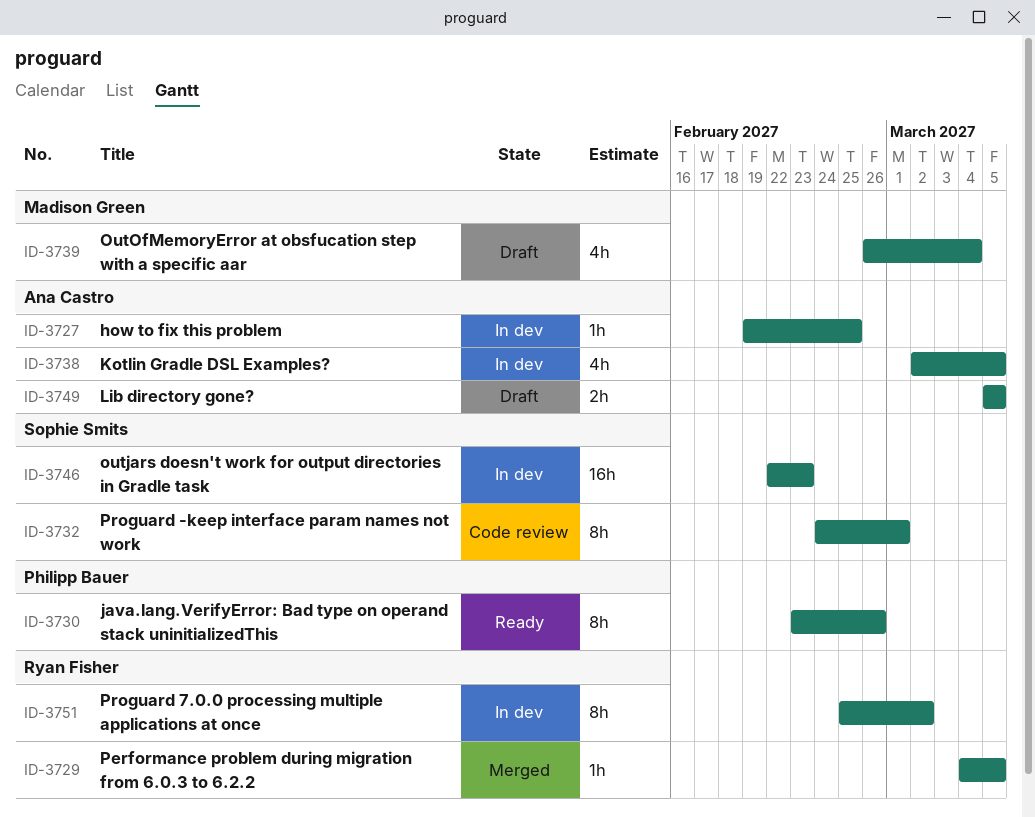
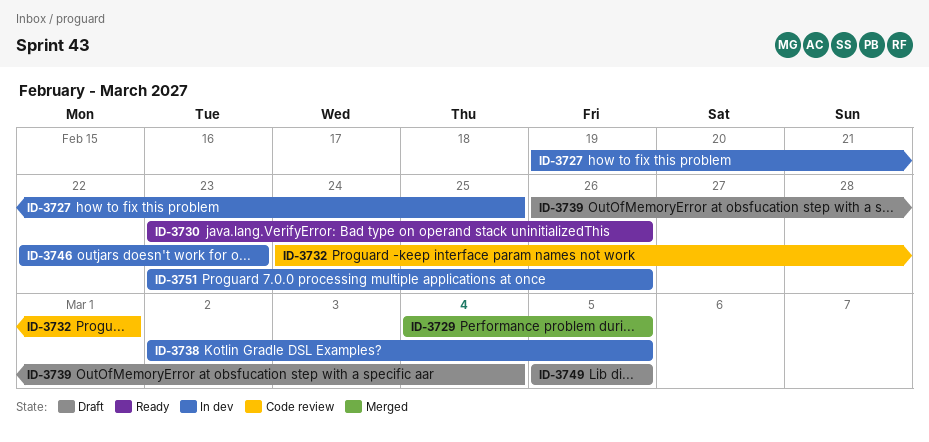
ID-3751, start: Feb 25 -> Feb 23
ID-3751, due: Mar 2 -> Feb 26

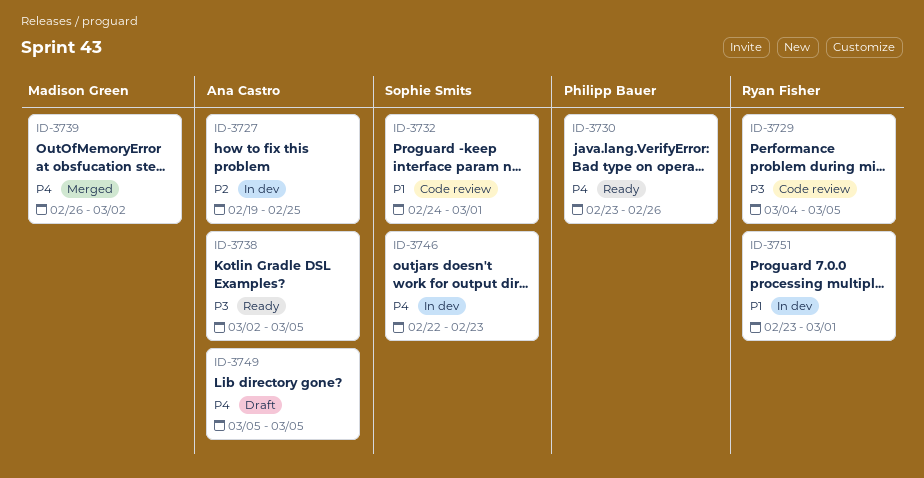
ID-3729, status: Merged -> Code review
ID-3738, status: In dev -> Ready
ID-3739, status: Draft -> Merged
ID-3739, due: Mar 4 -> Mar 2
ID-3751, due: Feb 26 -> Mar 1

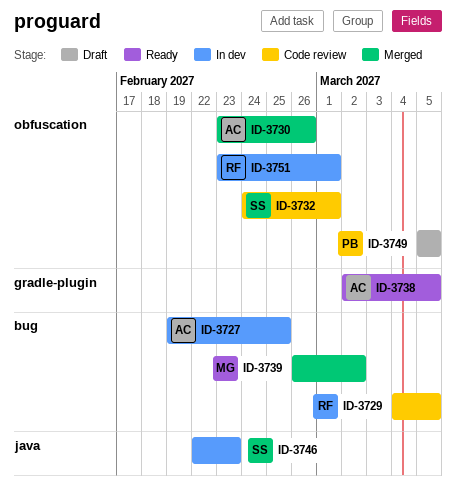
ID-3730, status: Ready -> Merged
ID-3730, owner: Philipp Bauer -> Ana Castro
ID-3749, owner: Ana Castro -> Philipp Bauer

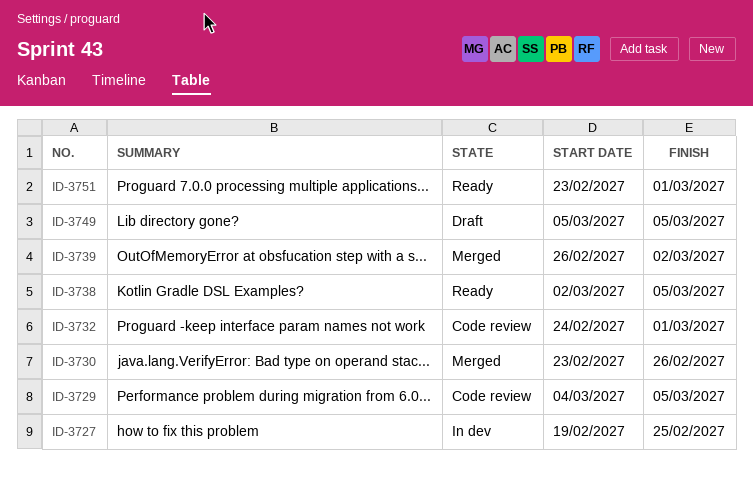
ID-3746: present -> none
ID-3751, status: In dev -> Ready

